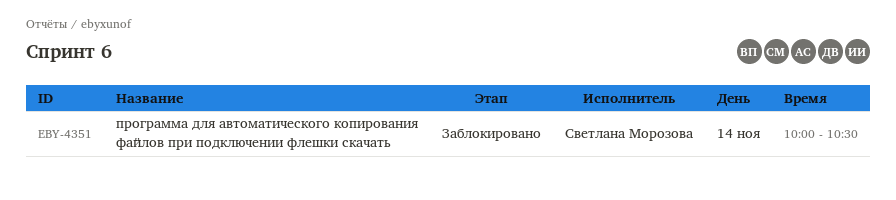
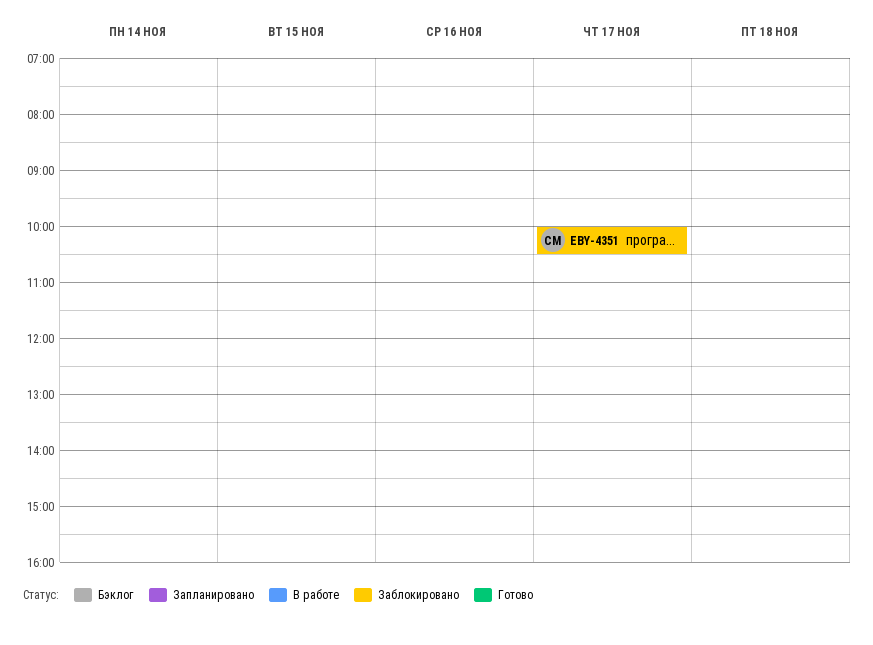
EBY-4351, day: Nov 14 -> Nov 17

